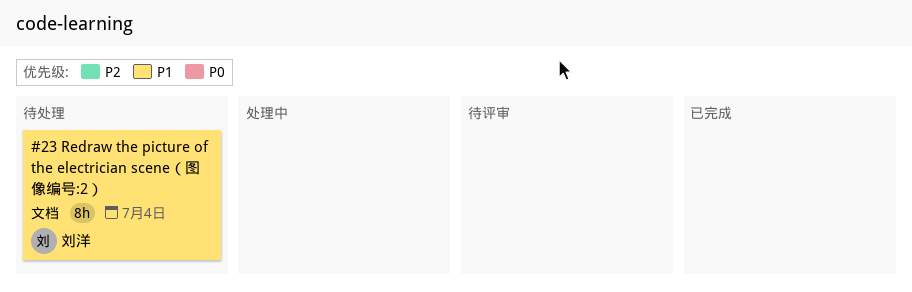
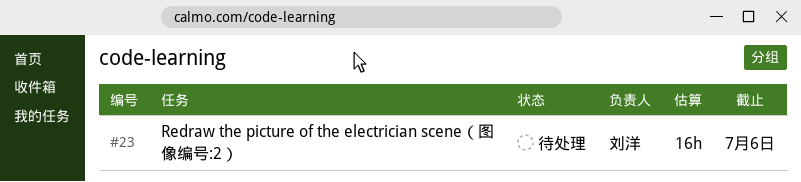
#23, estimate: 8h -> 16h
#23, due: Jul 4 -> Jul 6

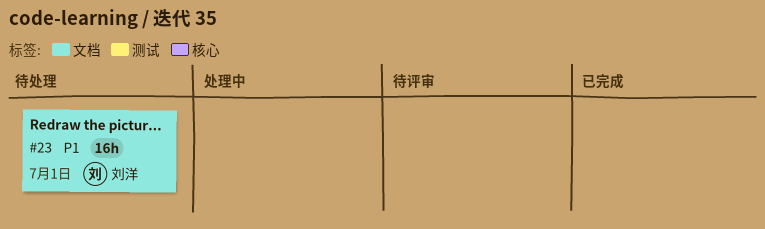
#23, due: Jul 6 -> Jul 1

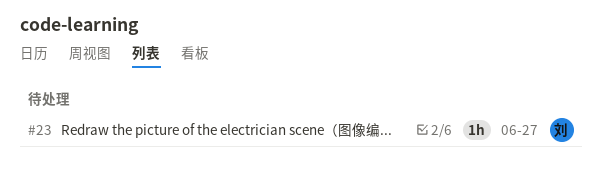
#23, estimate: 16h -> 1h
#23, due: Jul 1 -> Jun 27

